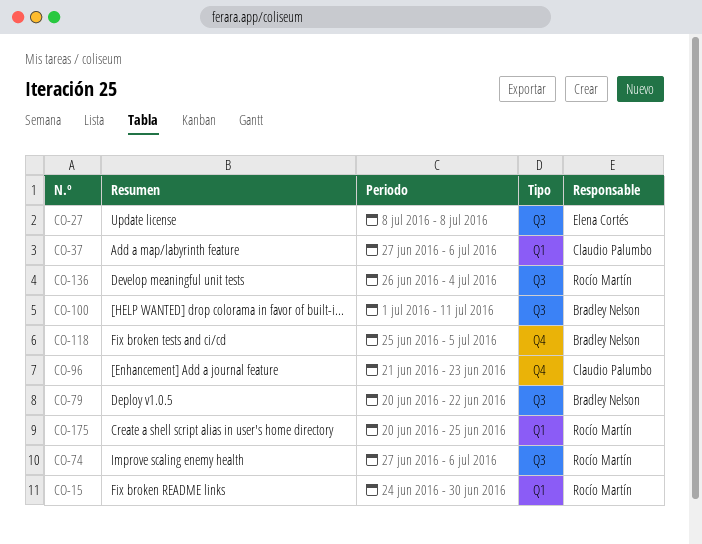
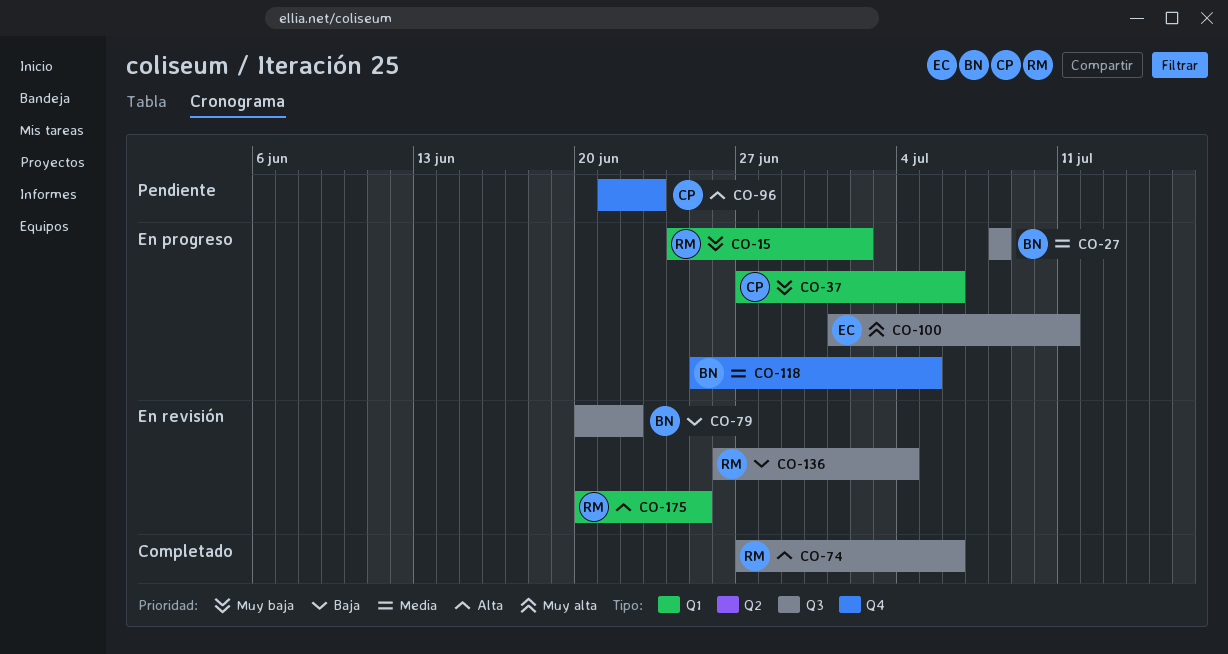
CO-15, due: Jun 30 -> Jul 2
CO-27, owner: Elena Cortés -> Bradley Nelson
CO-100, owner: Bradley Nelson -> Elena Cortés

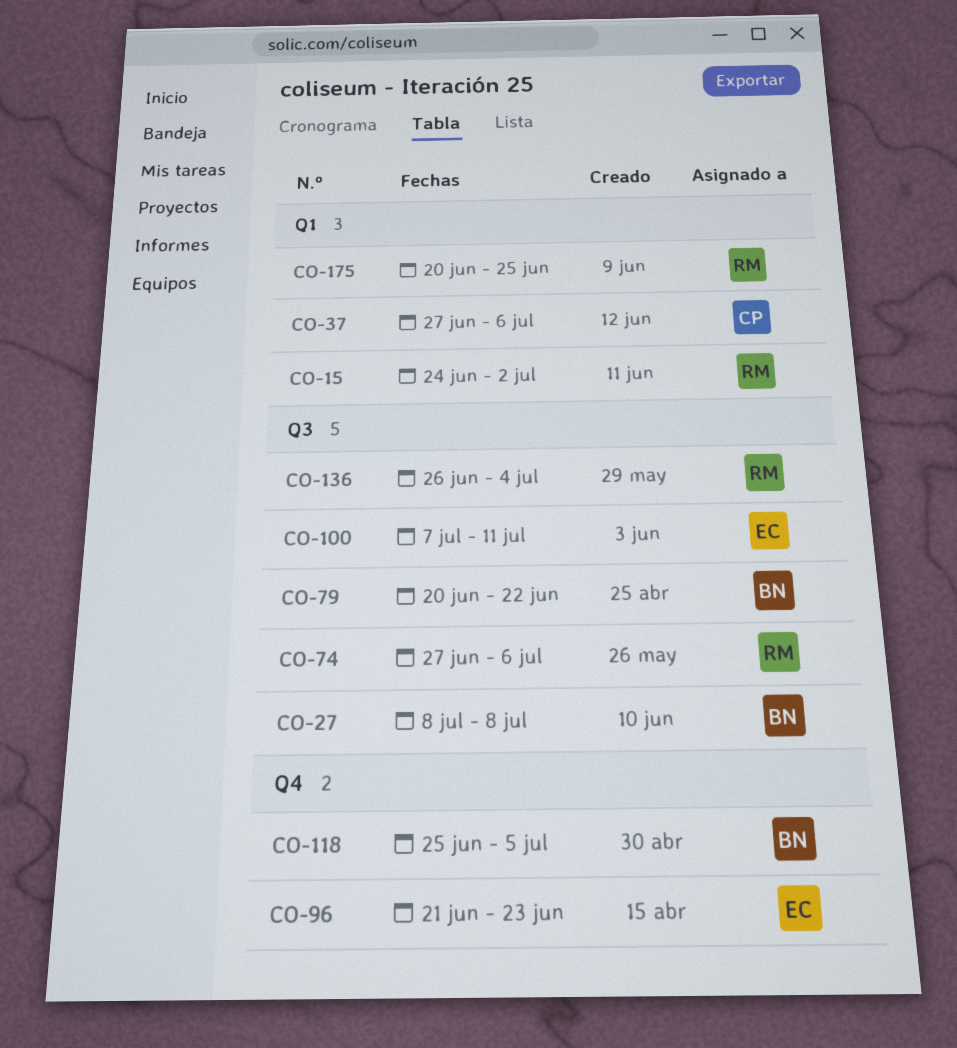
CO-96, owner: CP -> EC
CO-100, start: Jul 1 -> Jul 7

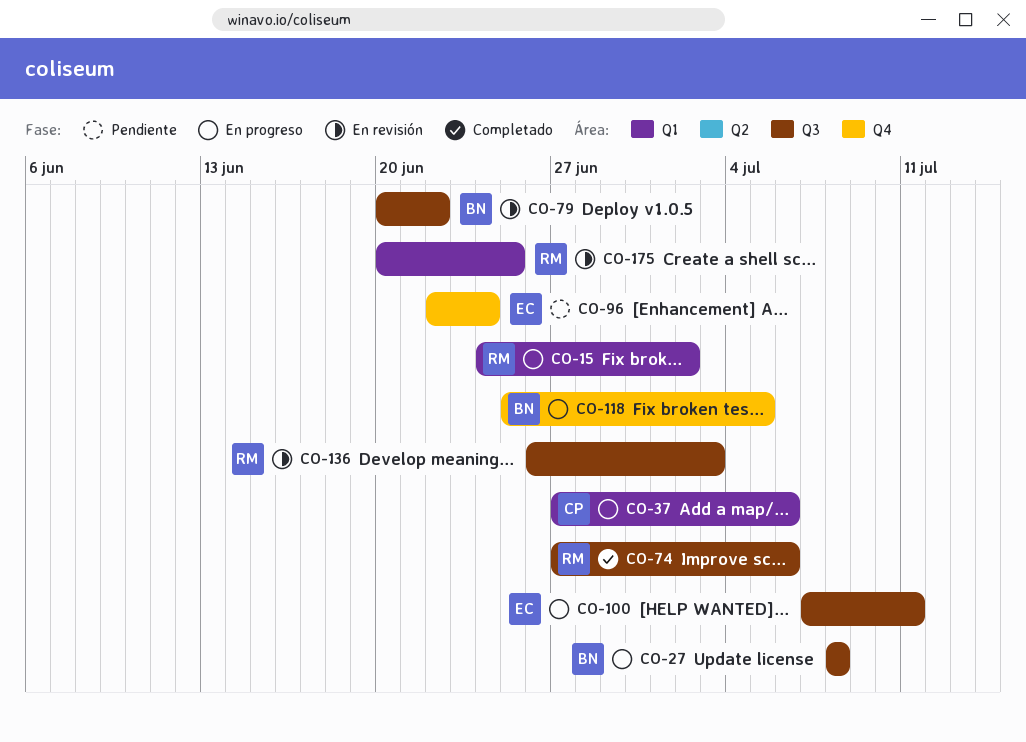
CO-96, start: Jun 21 -> Jun 22
CO-96, due: Jun 23 -> Jun 24
CO-136, due: Jul 4 -> Jul 3

